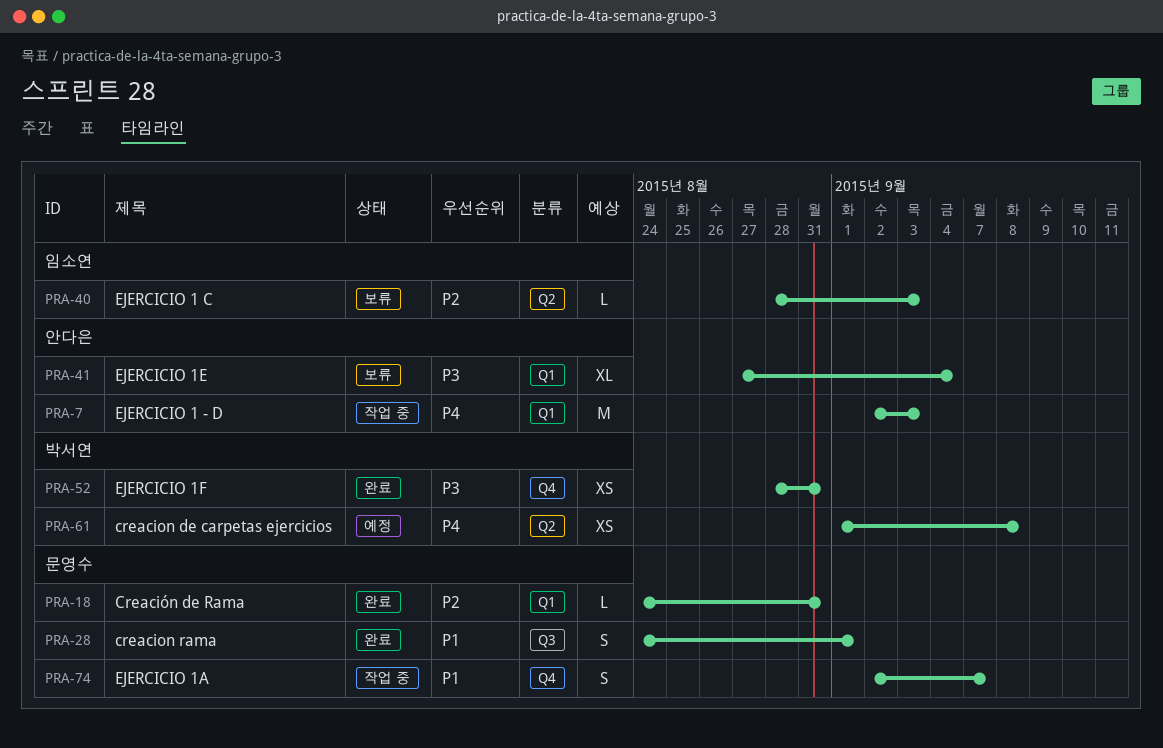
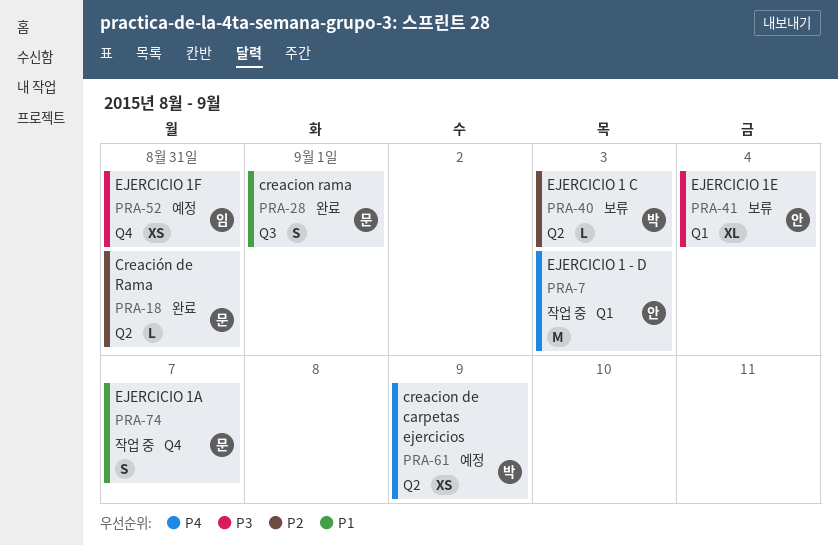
PRA-18, label: Q1 -> Q2
PRA-40, owner: 임소연 -> 박서연
PRA-52, status: 완료 -> 예정
PRA-52, owner: 박서연 -> 임소연
PRA-61, due: Sep 8 -> Sep 9

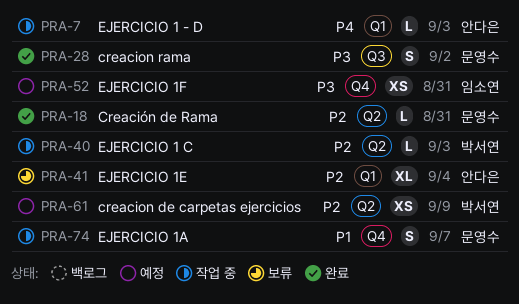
PRA-7, estimate: M -> L
PRA-28, priority: P1 -> P3
PRA-28, due: Sep 1 -> Sep 2
PRA-40, status: 보류 -> 작업 중
PRA-41, priority: P3 -> P2
PRA-61, priority: P4 -> P2

